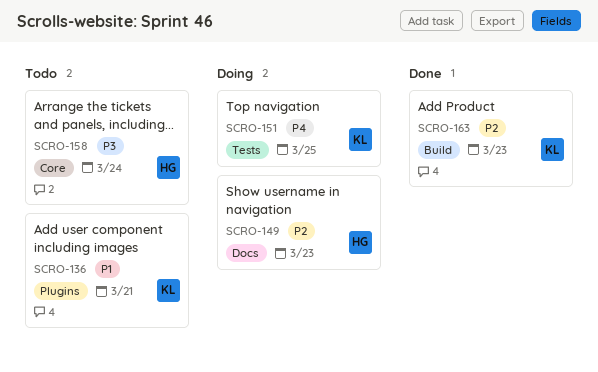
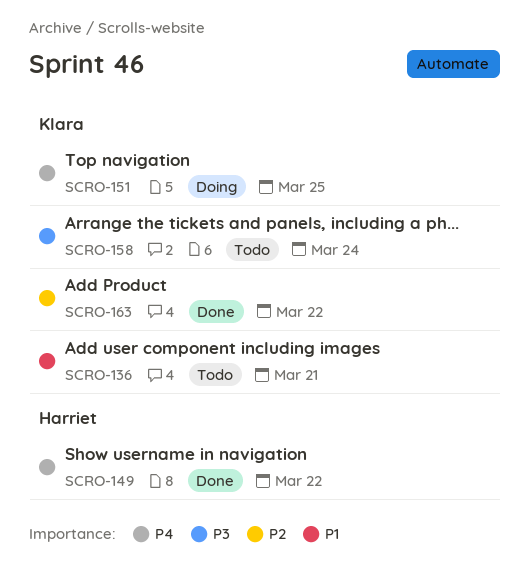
SCRO-149, status: Doing -> Done
SCRO-149, priority: P2 -> P4
SCRO-149, day: Mar 23 -> Mar 22
SCRO-158, owner: Harriet -> Klara
SCRO-163, day: Mar 23 -> Mar 22

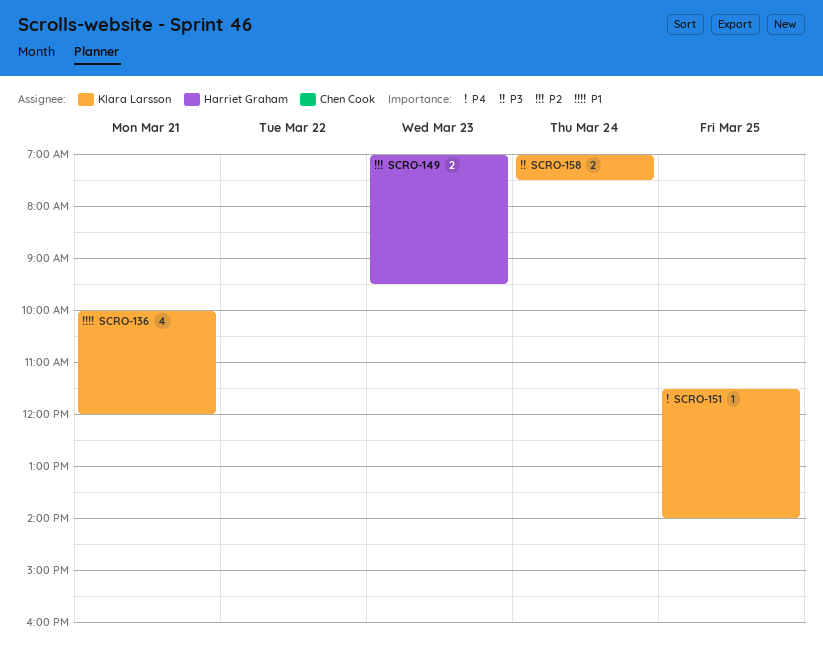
SCRO-149, priority: P4 -> P2
SCRO-149, day: Mar 22 -> Mar 23
SCRO-163: present -> none

